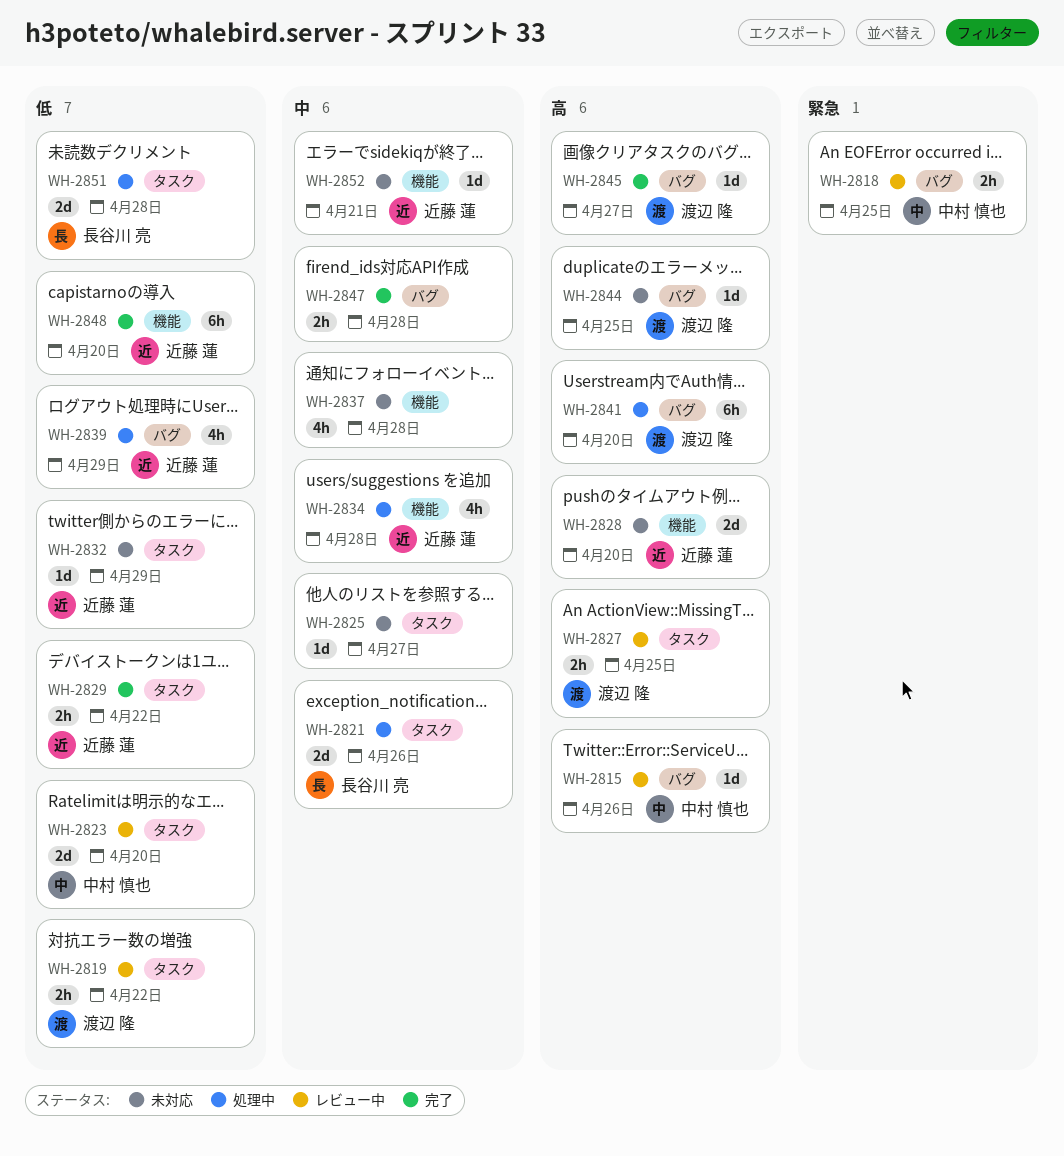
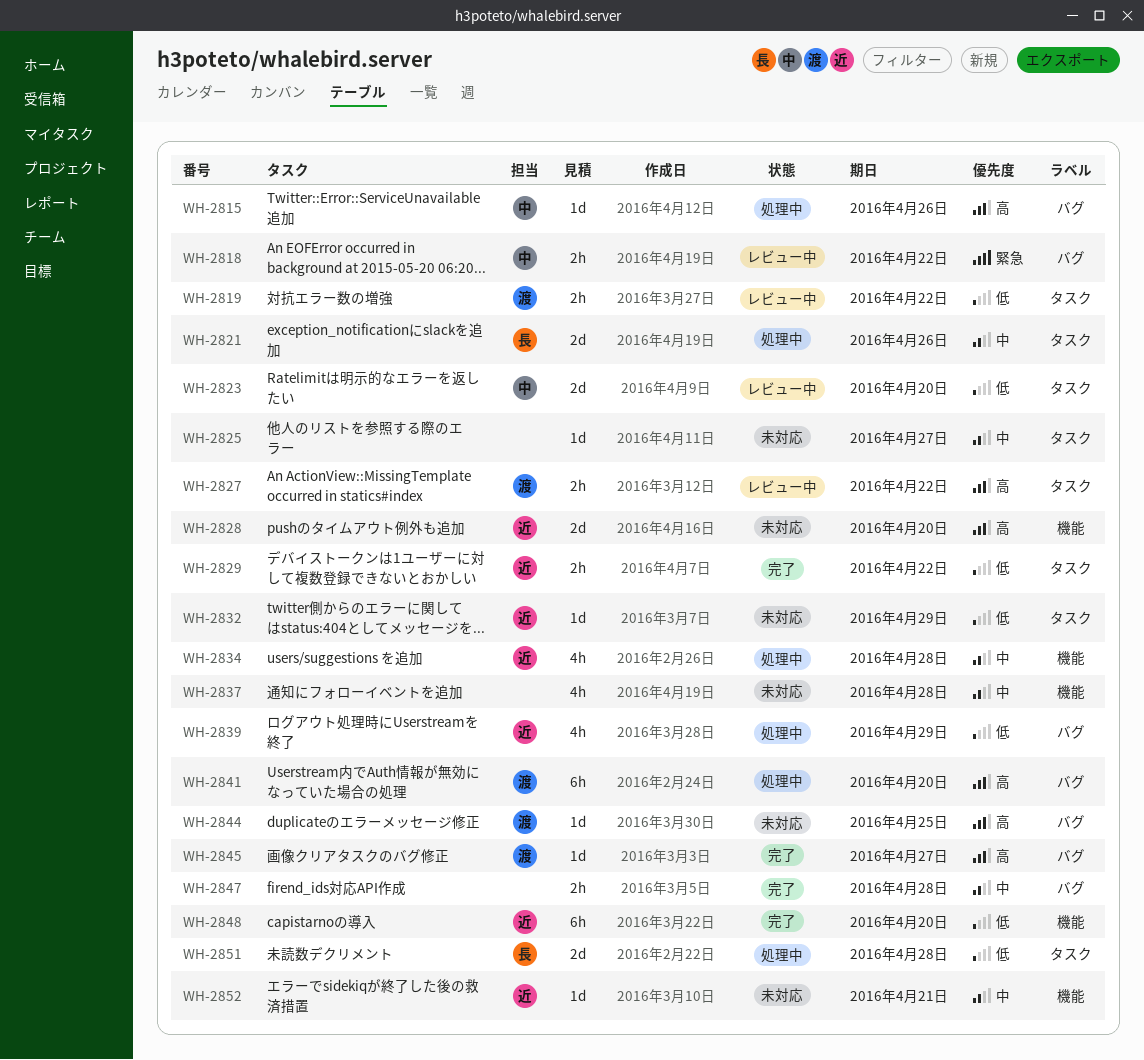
WH-2815, status: レビュー中 -> 処理中
WH-2818, due: Apr 25 -> Apr 22
WH-2827, due: Apr 25 -> Apr 22

